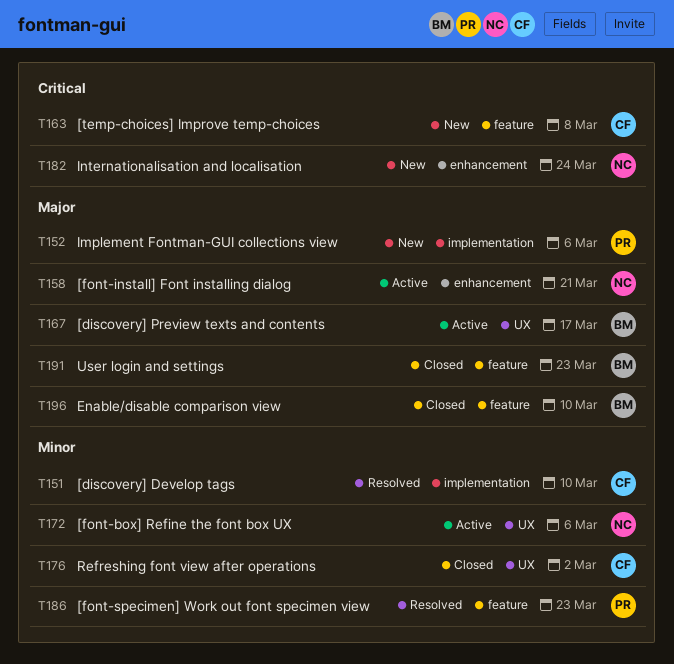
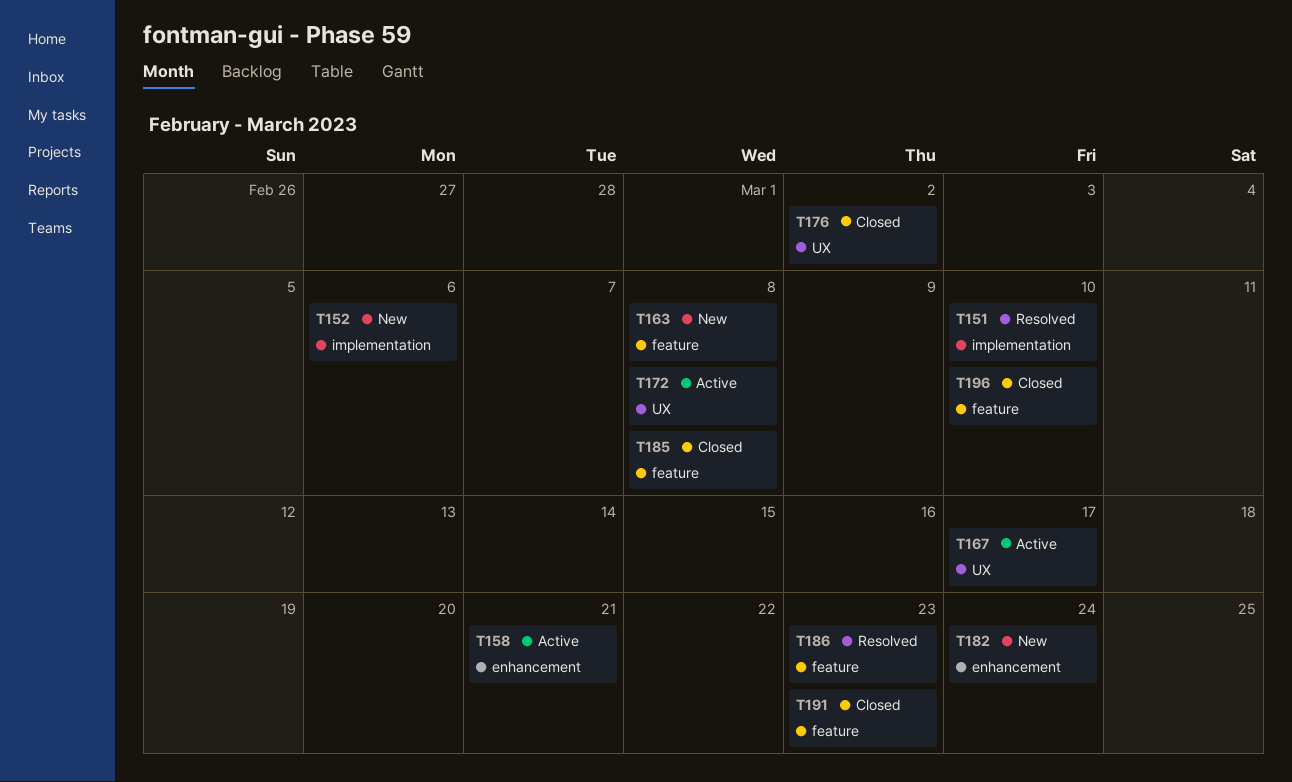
T172, due: Mar 6 -> Mar 8
T185: none -> present

